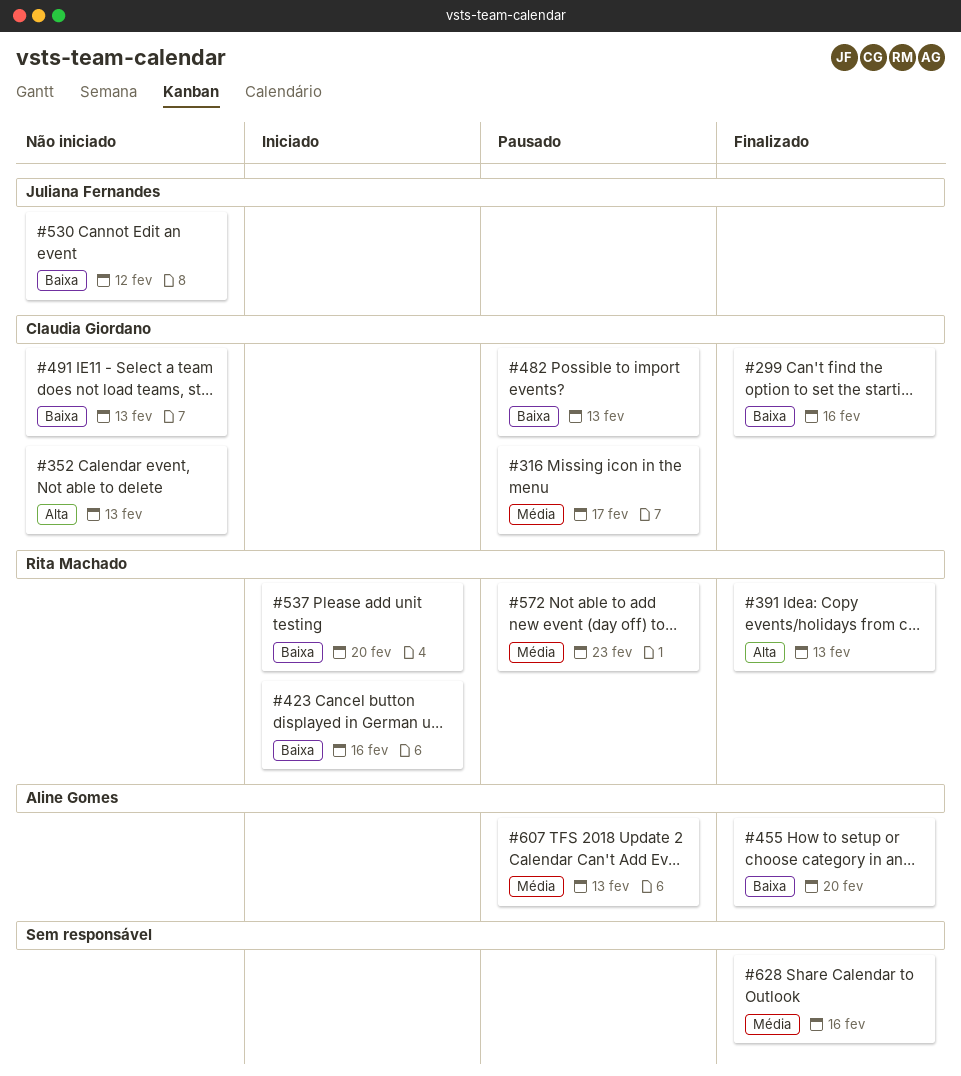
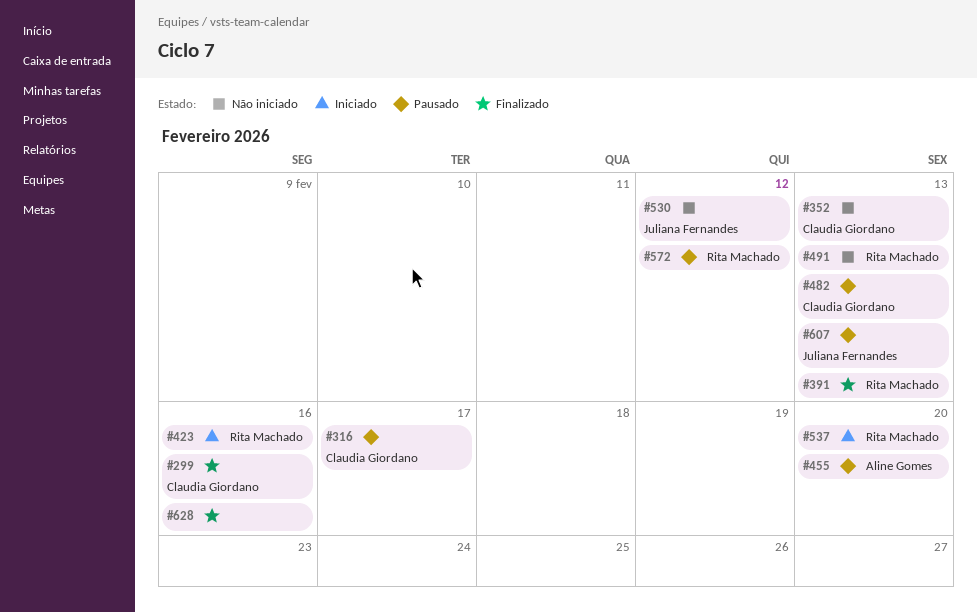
#455, status: Finalizado -> Pausado
#491, owner: Claudia Giordano -> Rita Machado
#572, due: Feb 23 -> Feb 12
#607, owner: Aline Gomes -> Juliana Fernandes

